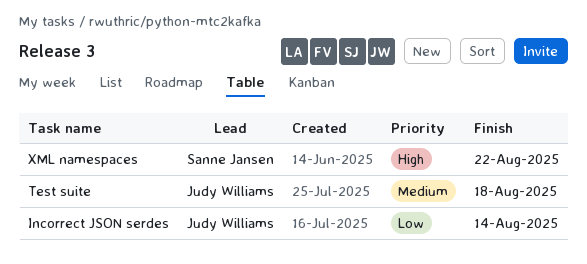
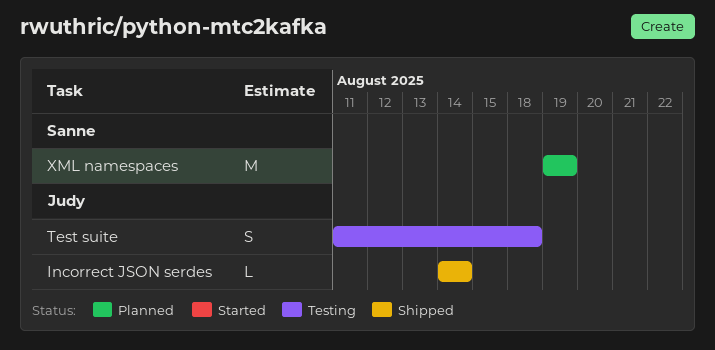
XML namespaces, due: Aug 22 -> Aug 19

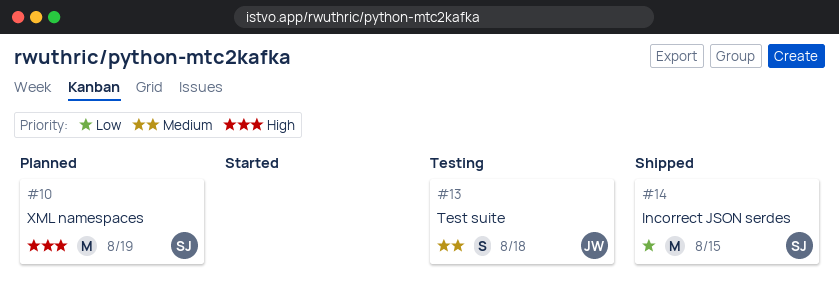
Incorrect JSON serdes, owner: Judy -> Sanne
Incorrect JSON serdes, estimate: L -> M
Incorrect JSON serdes, due: Aug 14 -> Aug 15

